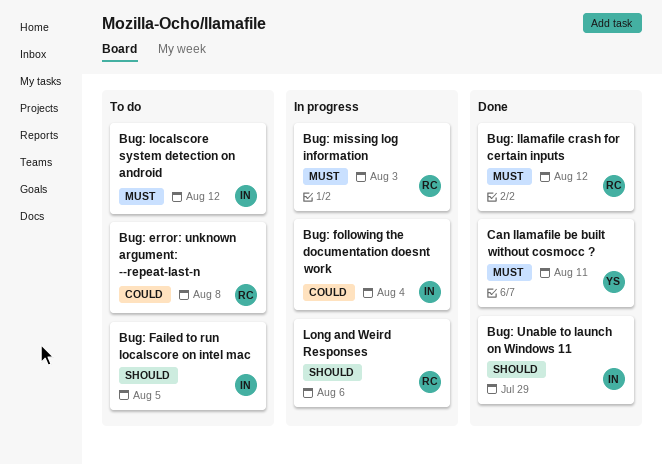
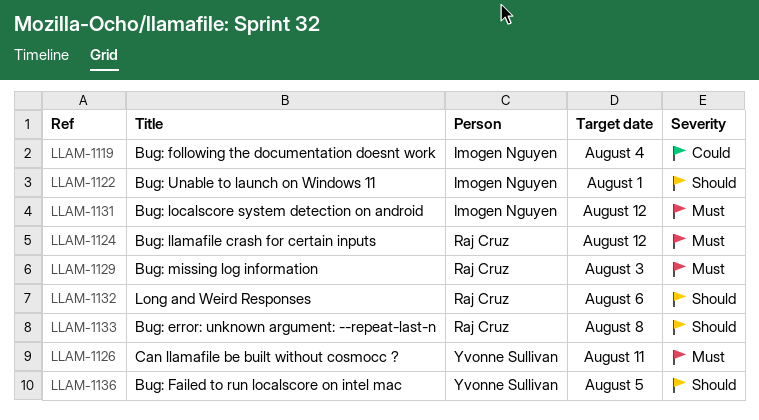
Bug: error: unknown argument: --repeat-last-n, priority: Could -> Should
Bug: Failed to run localscore on intel mac, owner: Imogen Nguyen -> Yvonne Sullivan
Bug: Unable to launch on Windows 11, due: Jul 29 -> Aug 1

